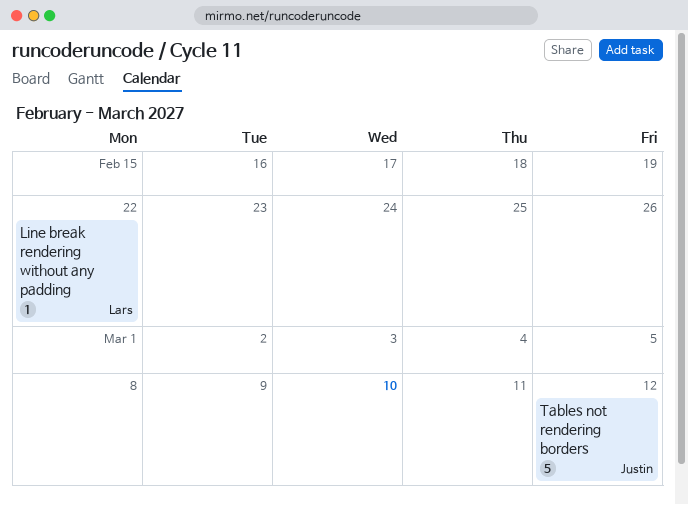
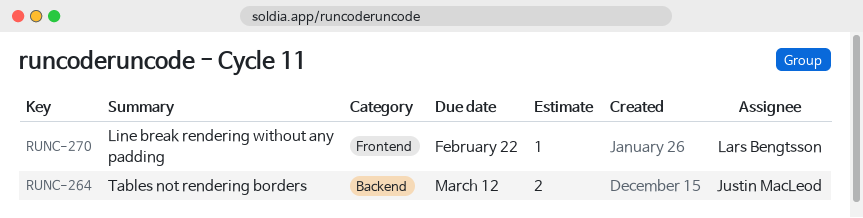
Tables not rendering borders, estimate: 5 -> 2

